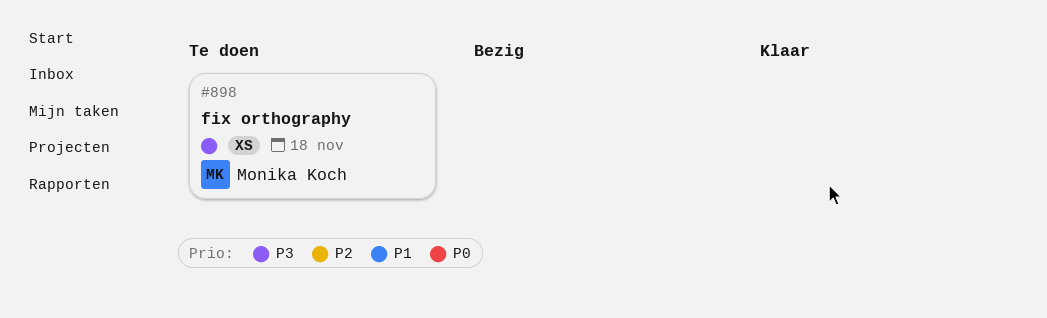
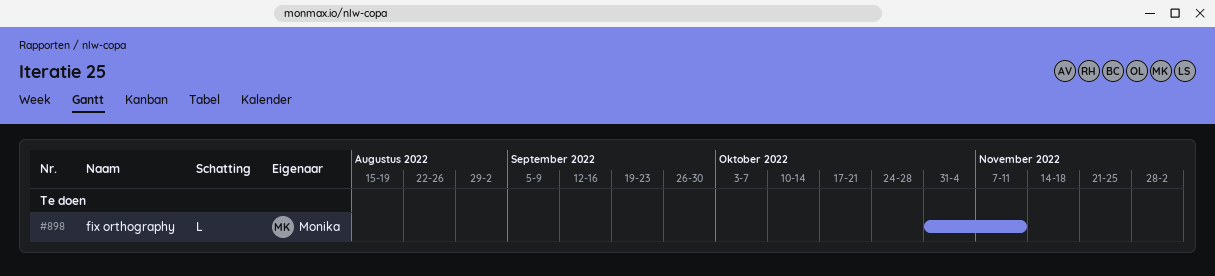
#898, estimate: XS -> L
#898, due: Nov 18 -> Nov 11

